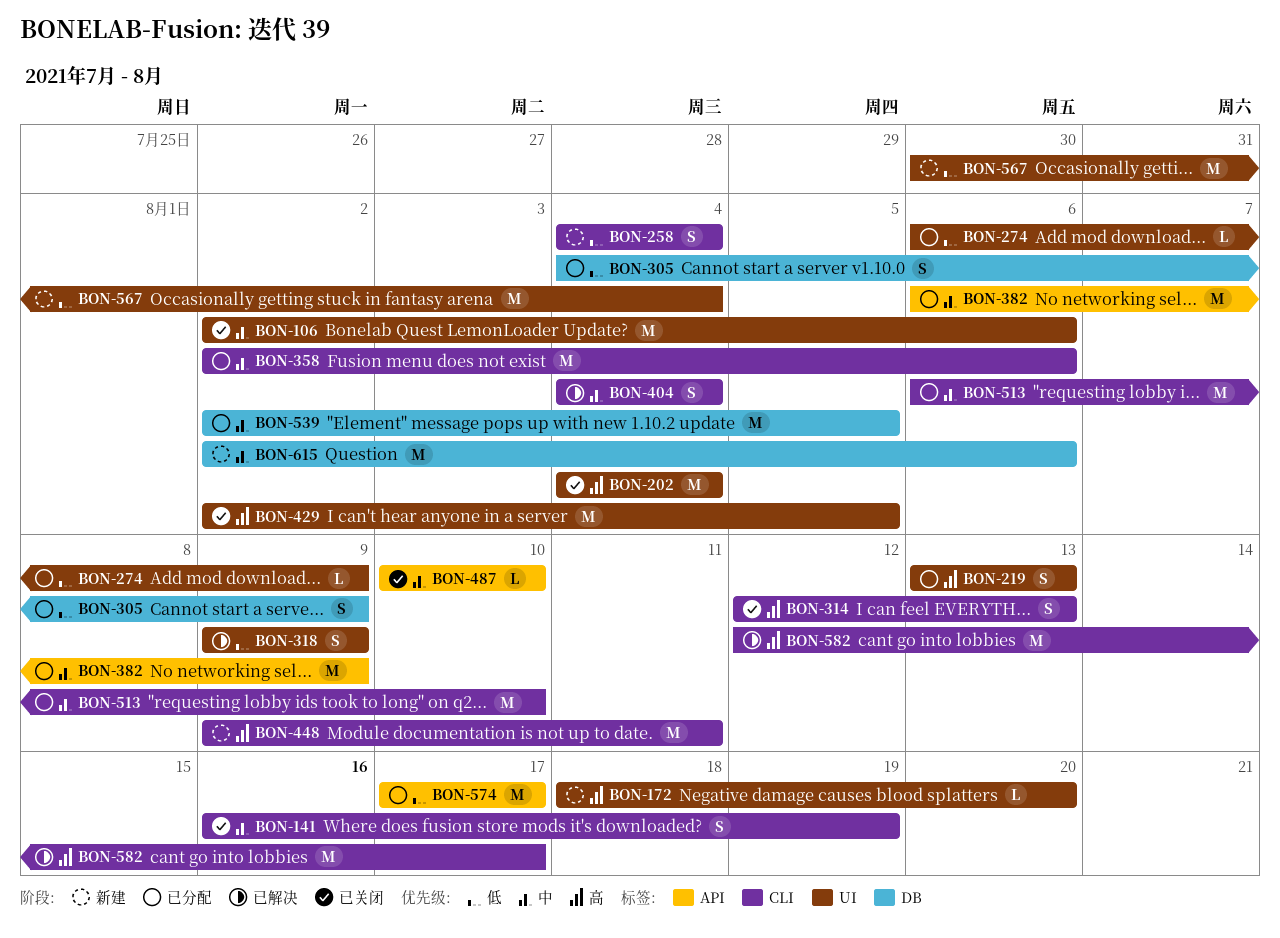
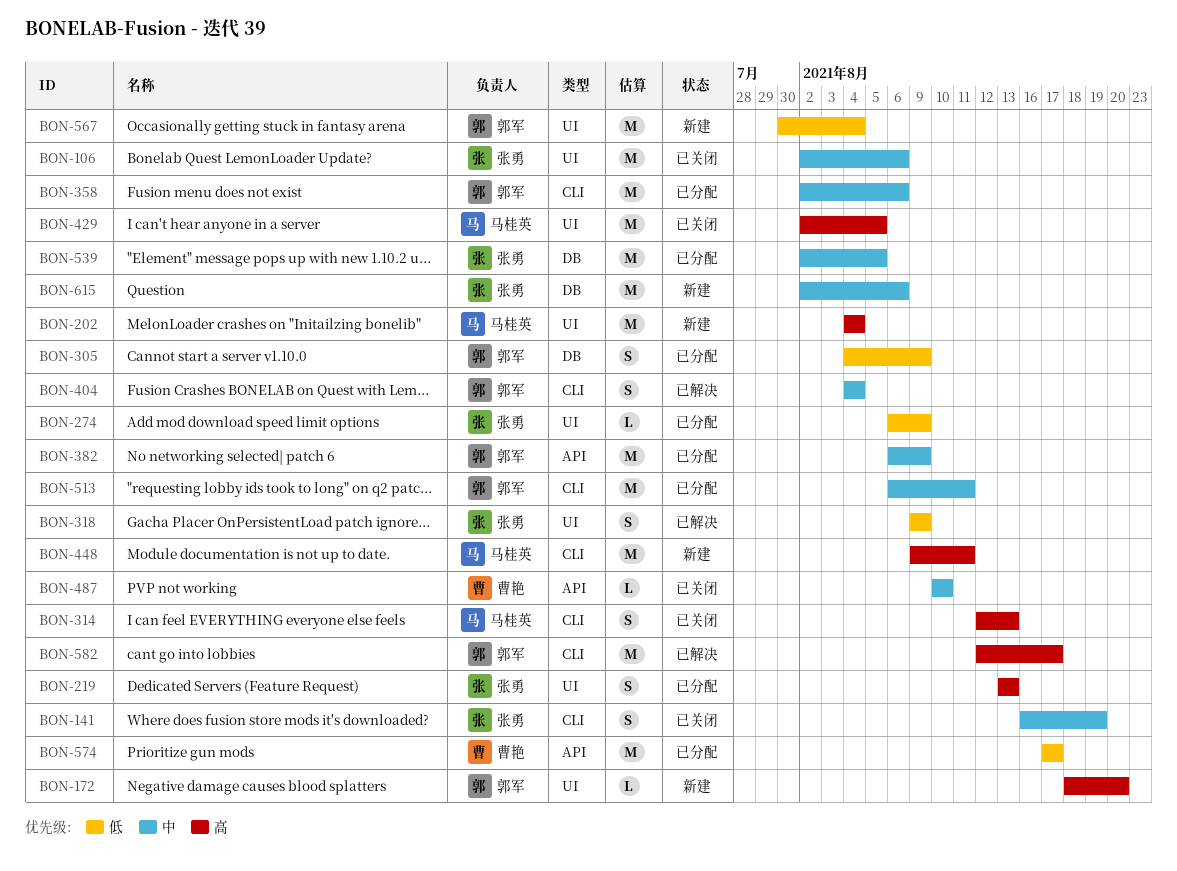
BON-202, status: 已关闭 -> 新建
BON-258: present -> none
BON-513, due: Aug 10 -> Aug 11

